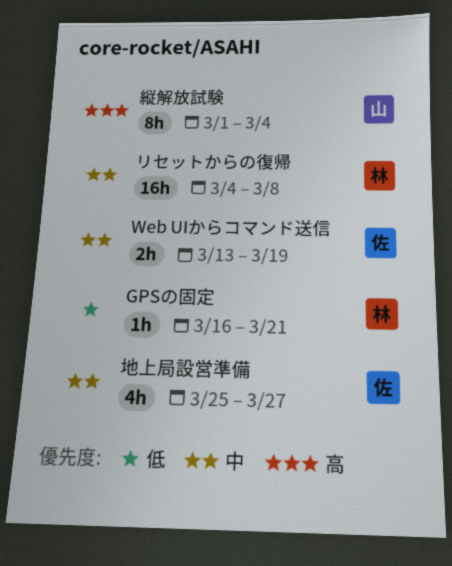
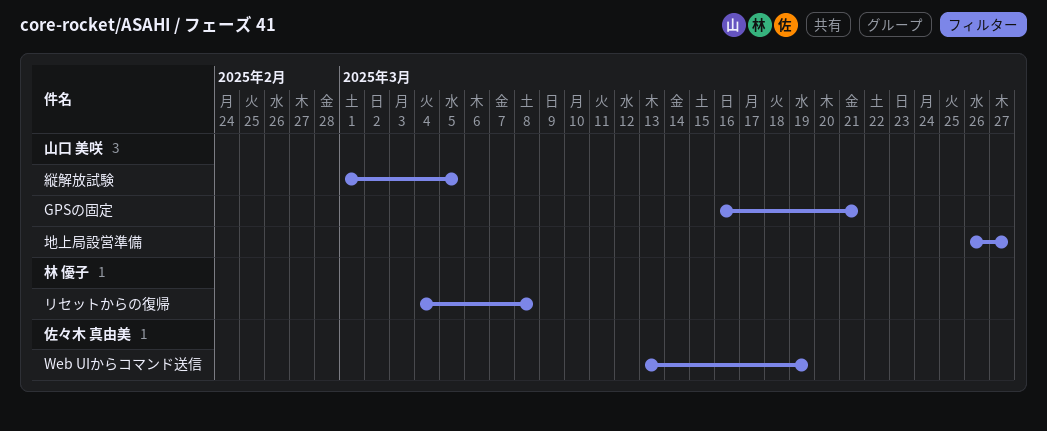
GPSの固定, owner: 林 優子 -> 山口 美咲
地上局設営準備, owner: 佐々木 真由美 -> 山口 美咲
地上局設営準備, start: Mar 25 -> Mar 26
縦解放試験, due: Mar 4 -> Mar 5

